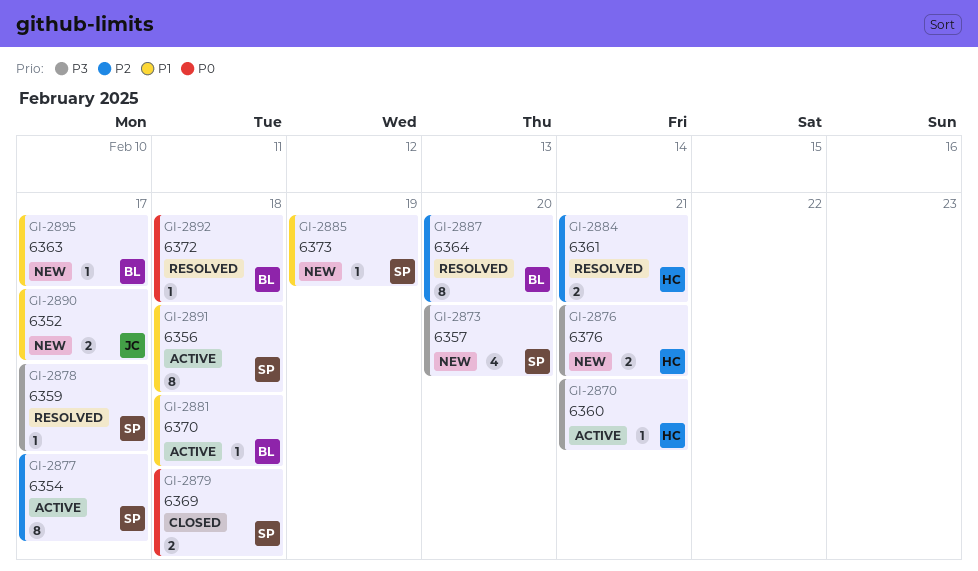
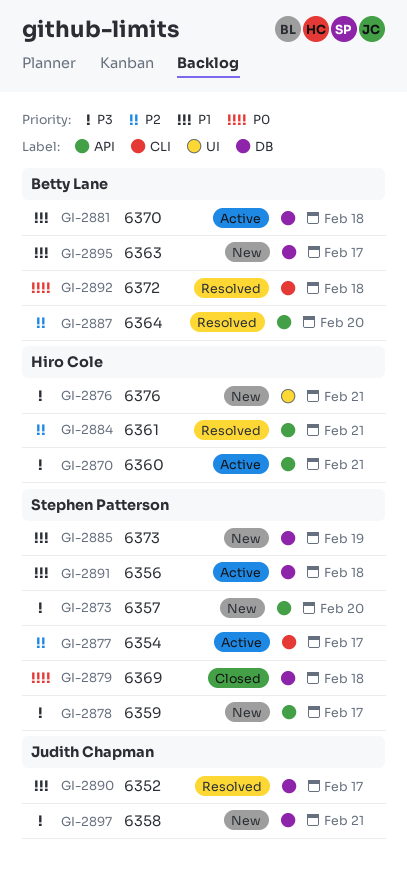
GI-2878, status: Resolved -> New
GI-2890, status: New -> Resolved
GI-2897: none -> present

